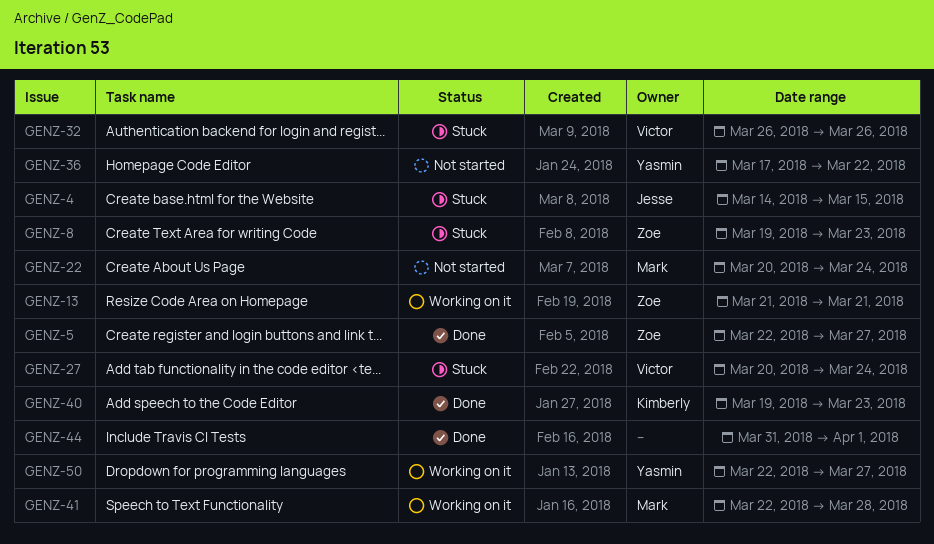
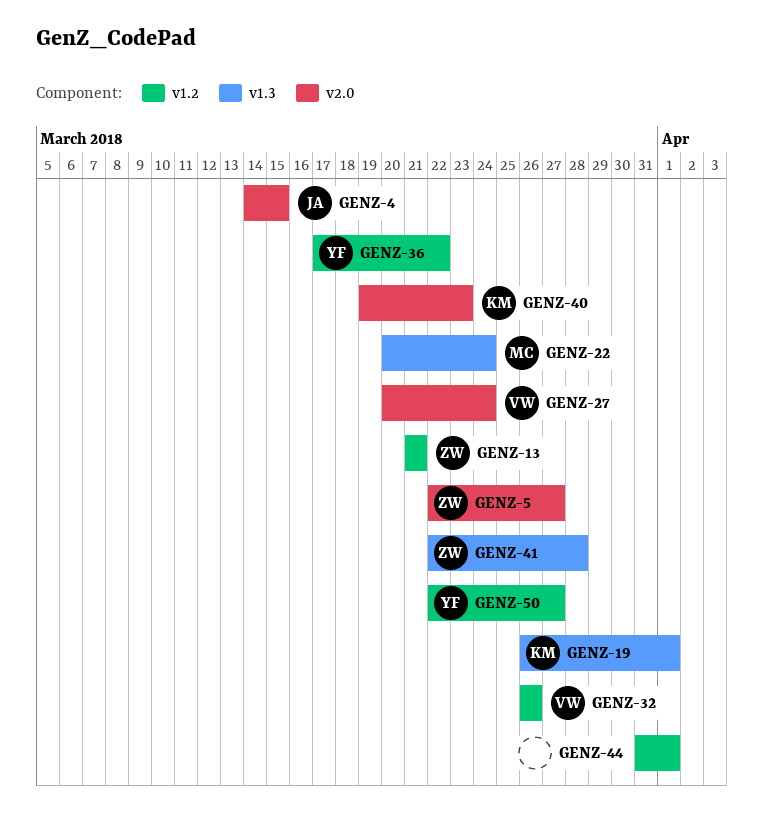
GENZ-8: present -> none
GENZ-19: none -> present
GENZ-41, owner: Mark -> Zoe

